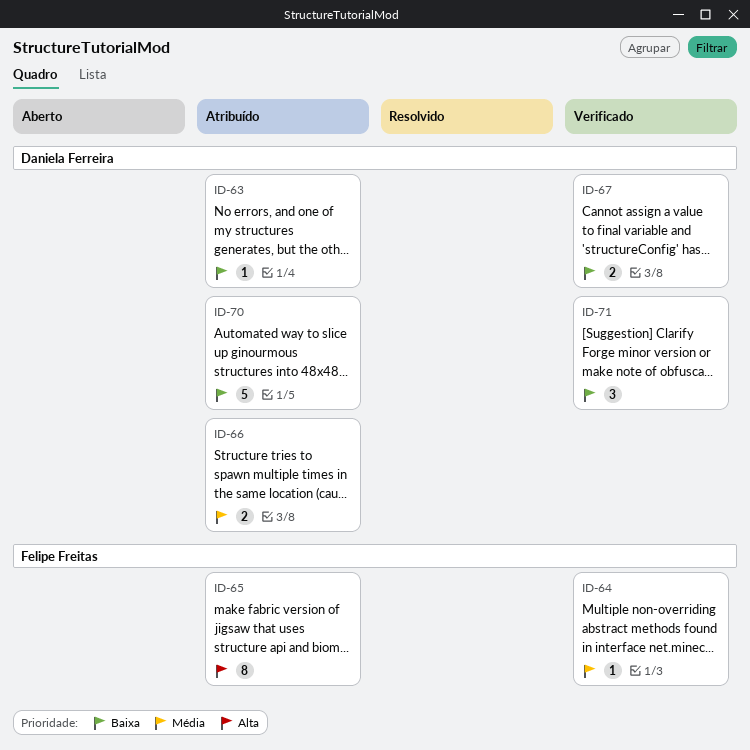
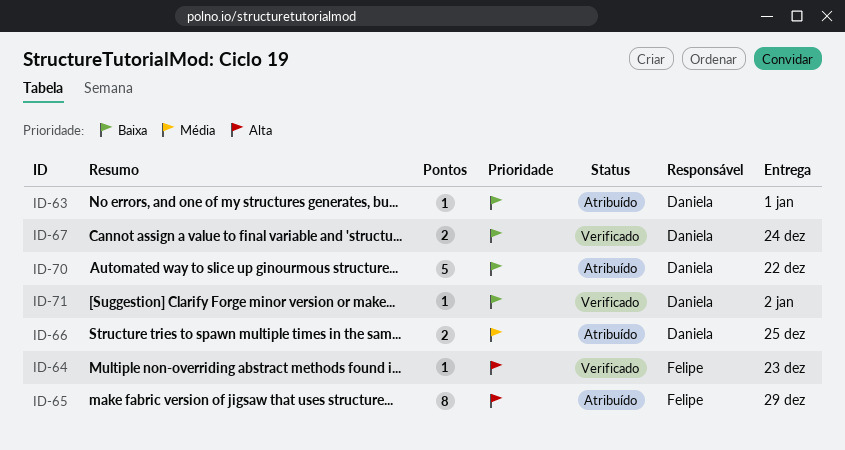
ID-64, priority: Média -> Alta
ID-71, estimate: 3 -> 1

